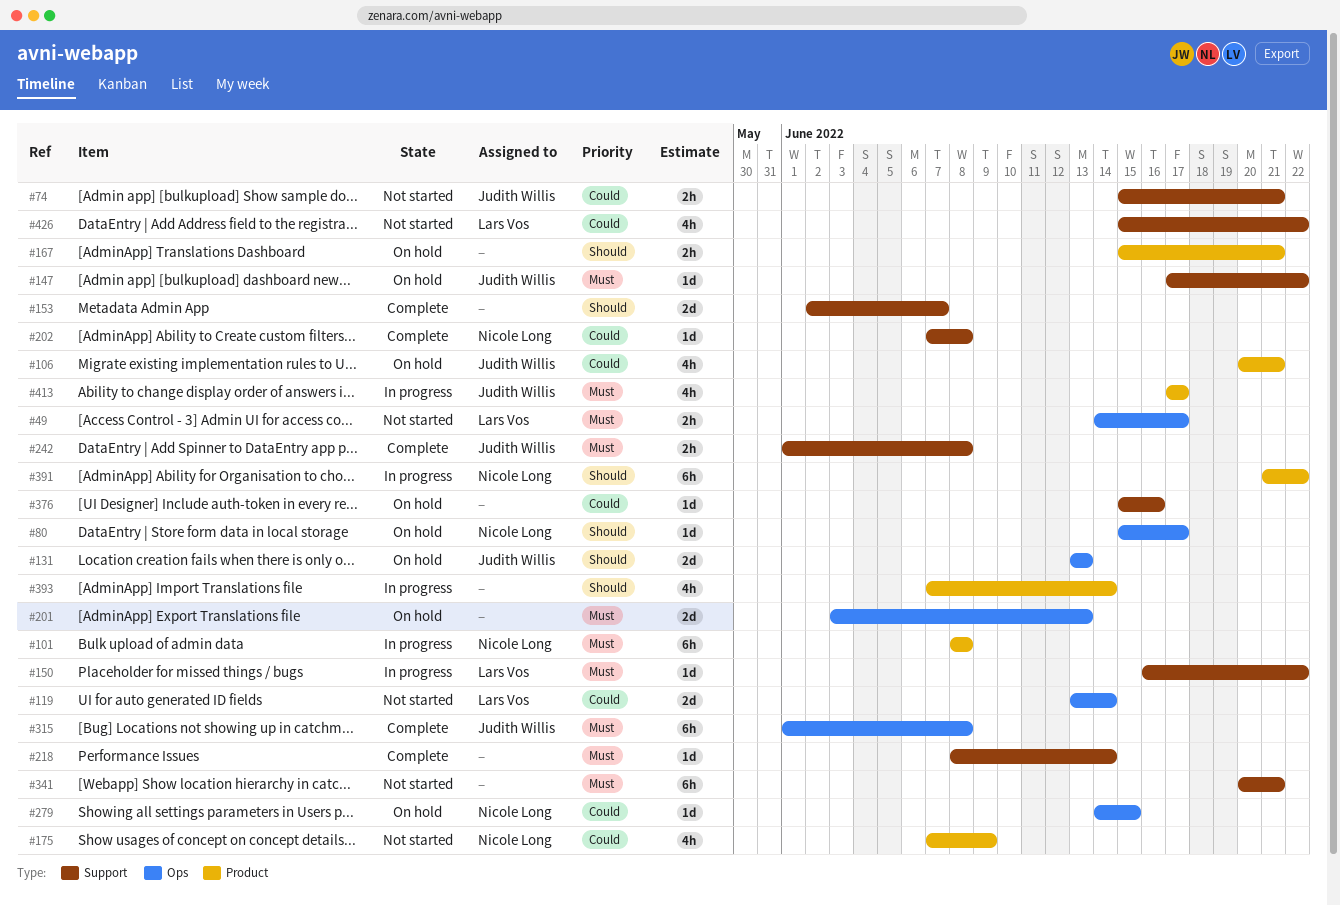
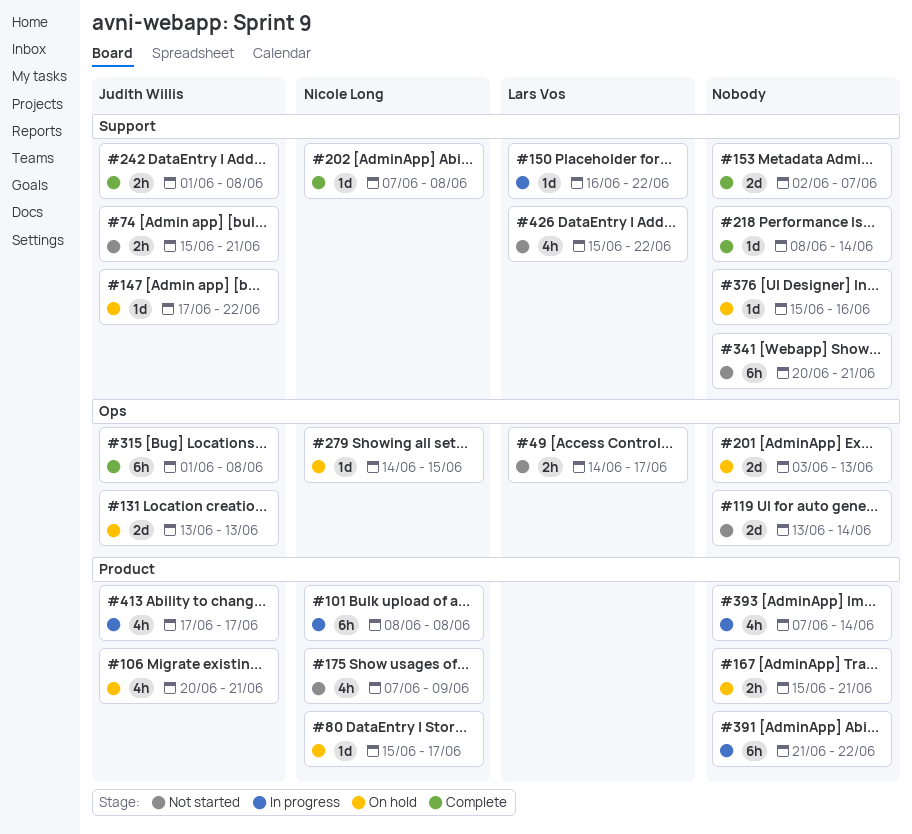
#80, label: Ops -> Product
#119, owner: Lars Vos -> none
#391, owner: Nicole Long -> none

